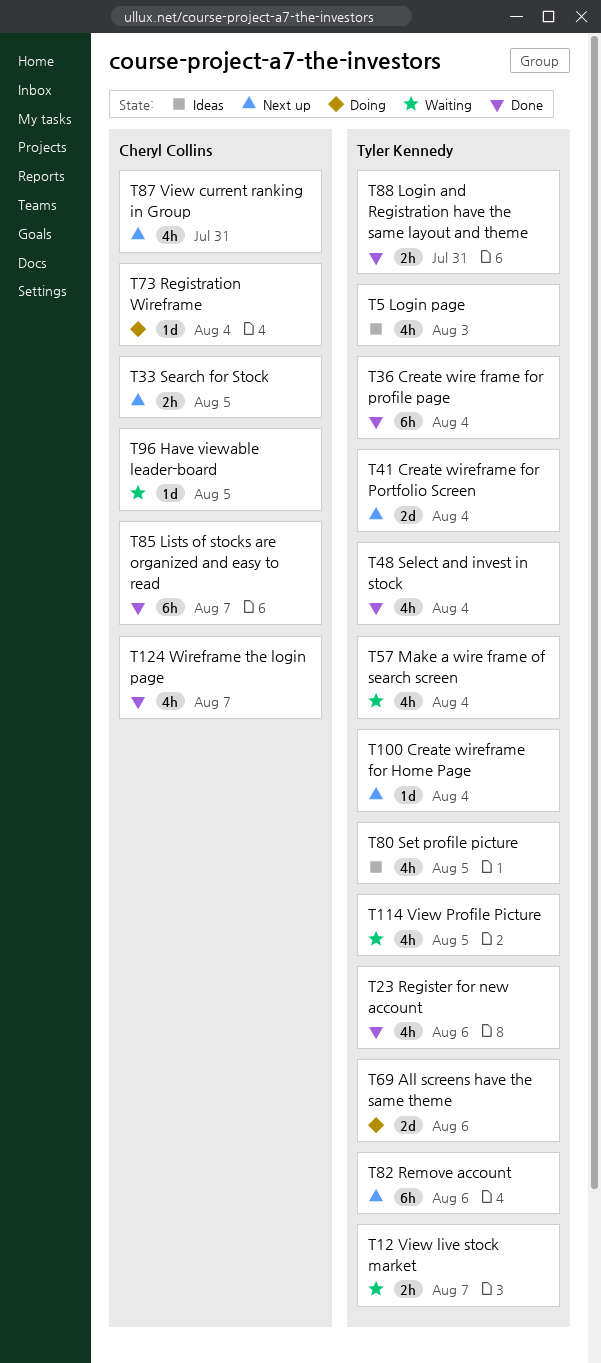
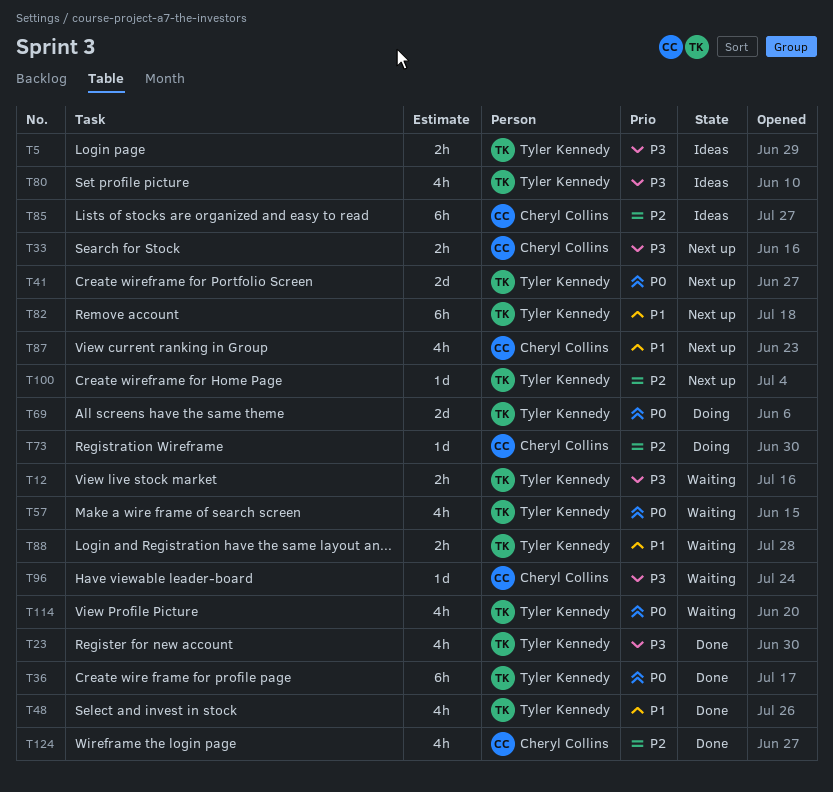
T5, estimate: 4h -> 2h
T85, status: Done -> Ideas
T88, status: Done -> Waiting

